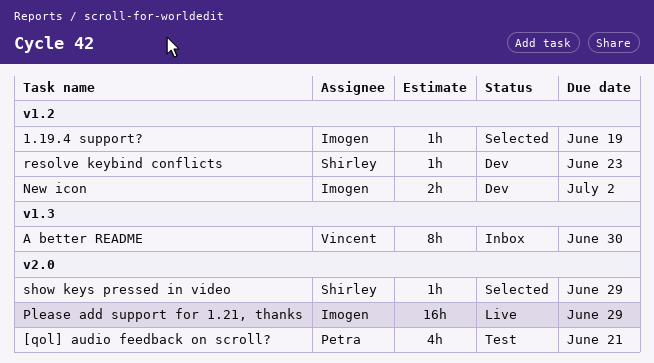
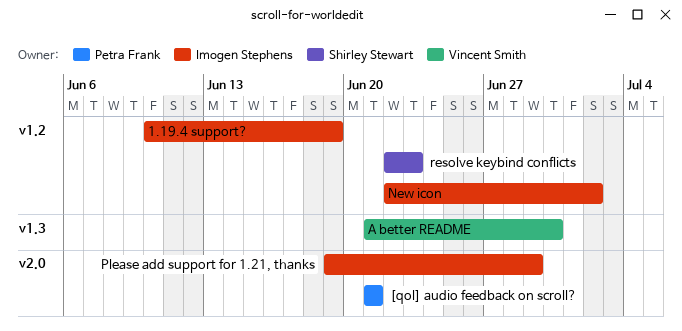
show keys pressed in video: present -> none

